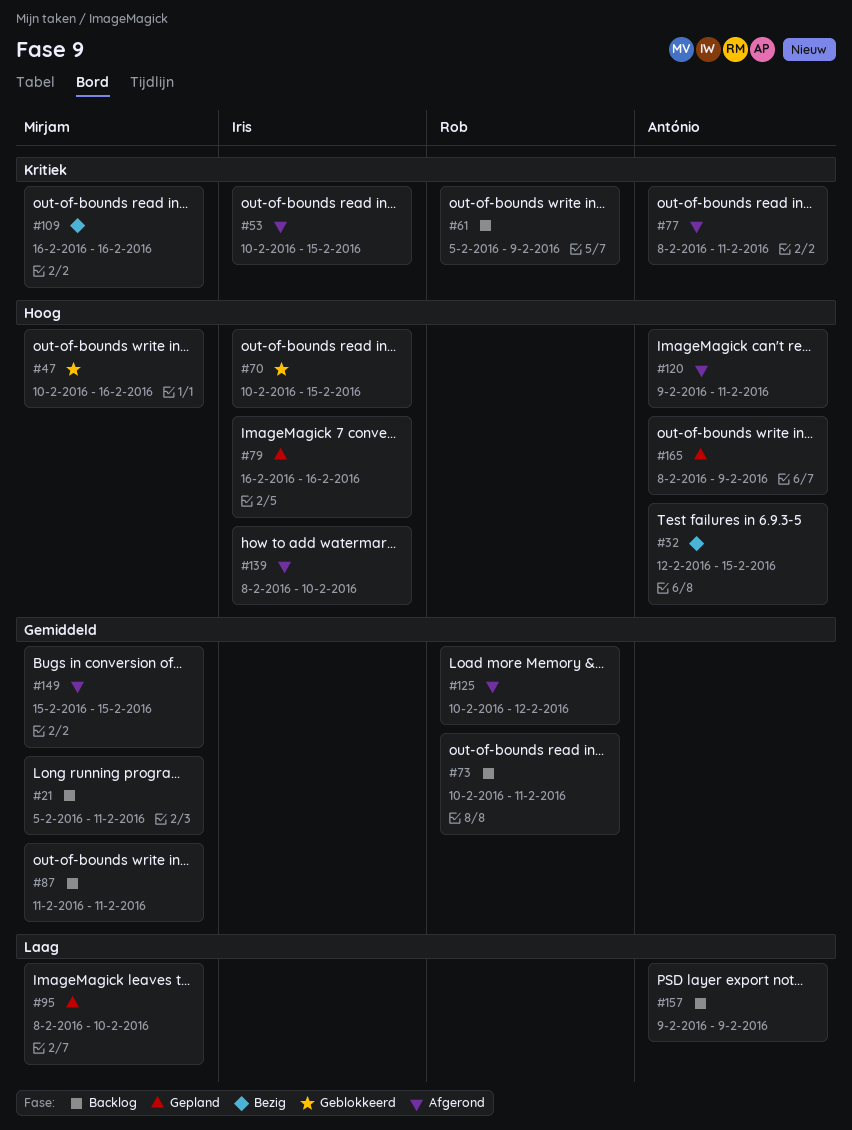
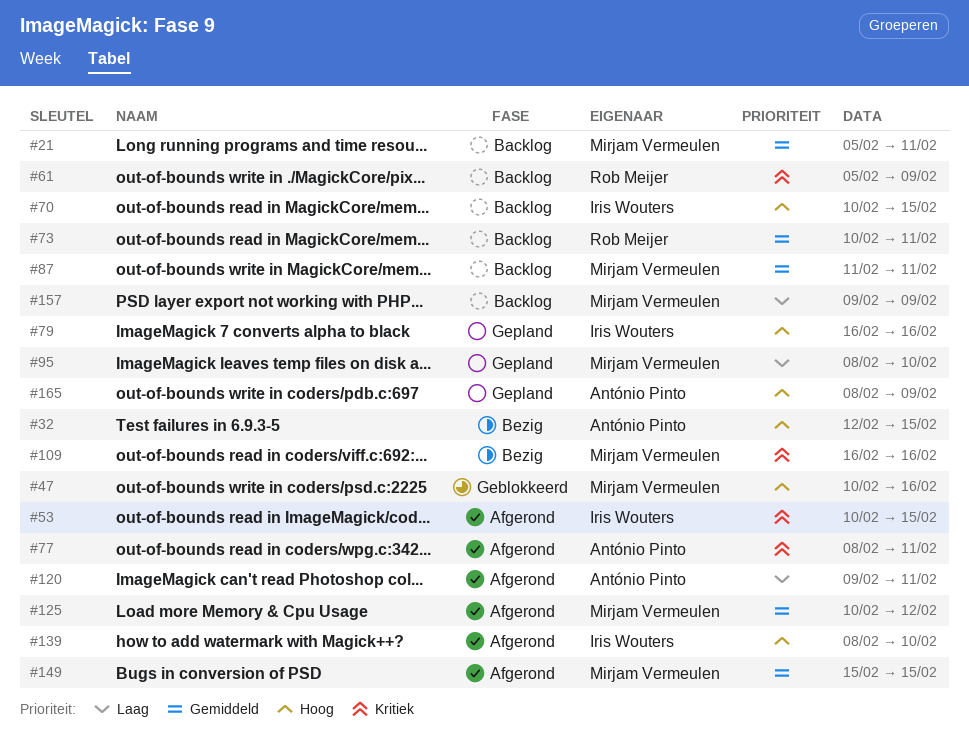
#70, status: Geblokkeerd -> Backlog
#120, priority: Hoog -> Laag
#125, owner: Rob Meijer -> Mirjam Vermeulen
#157, owner: António Pinto -> Mirjam Vermeulen

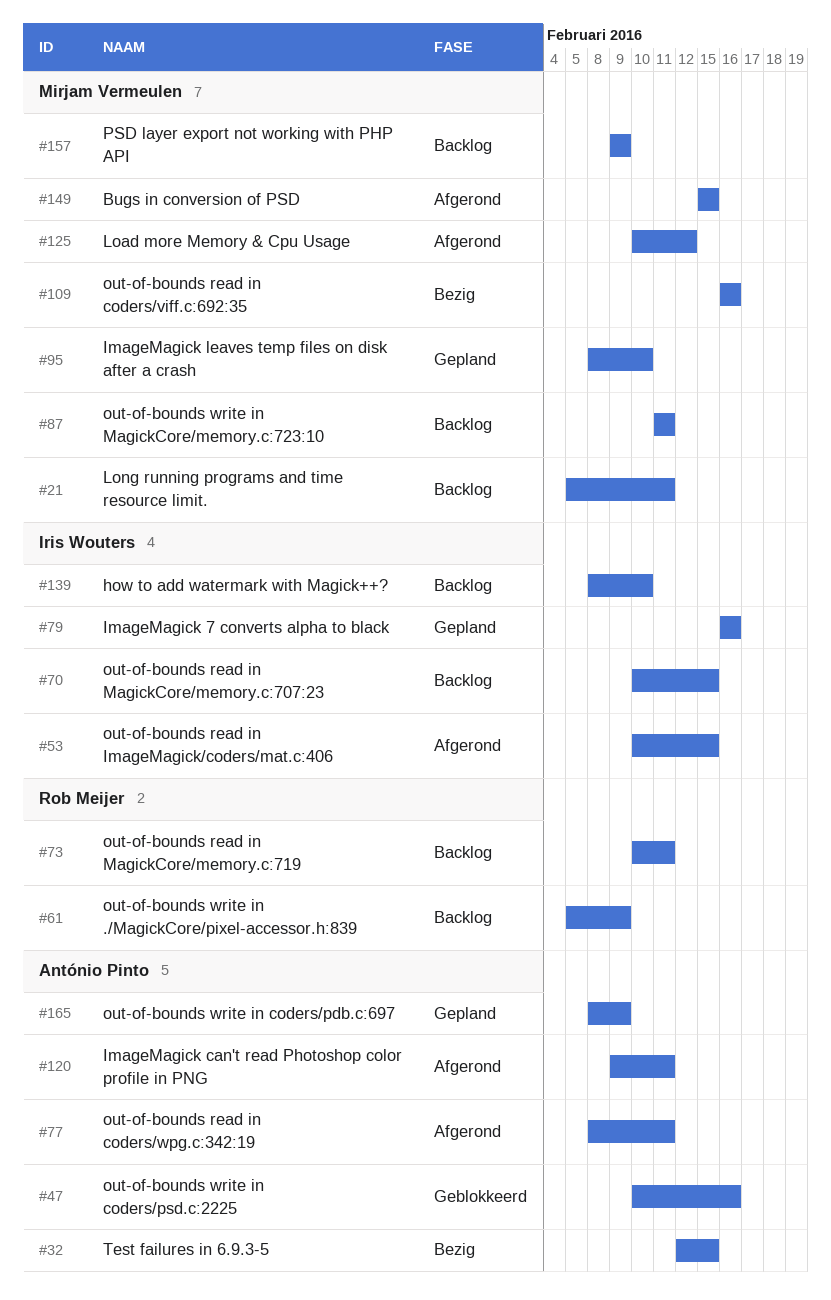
#47, owner: Mirjam Vermeulen -> António Pinto
#139, status: Afgerond -> Backlog

